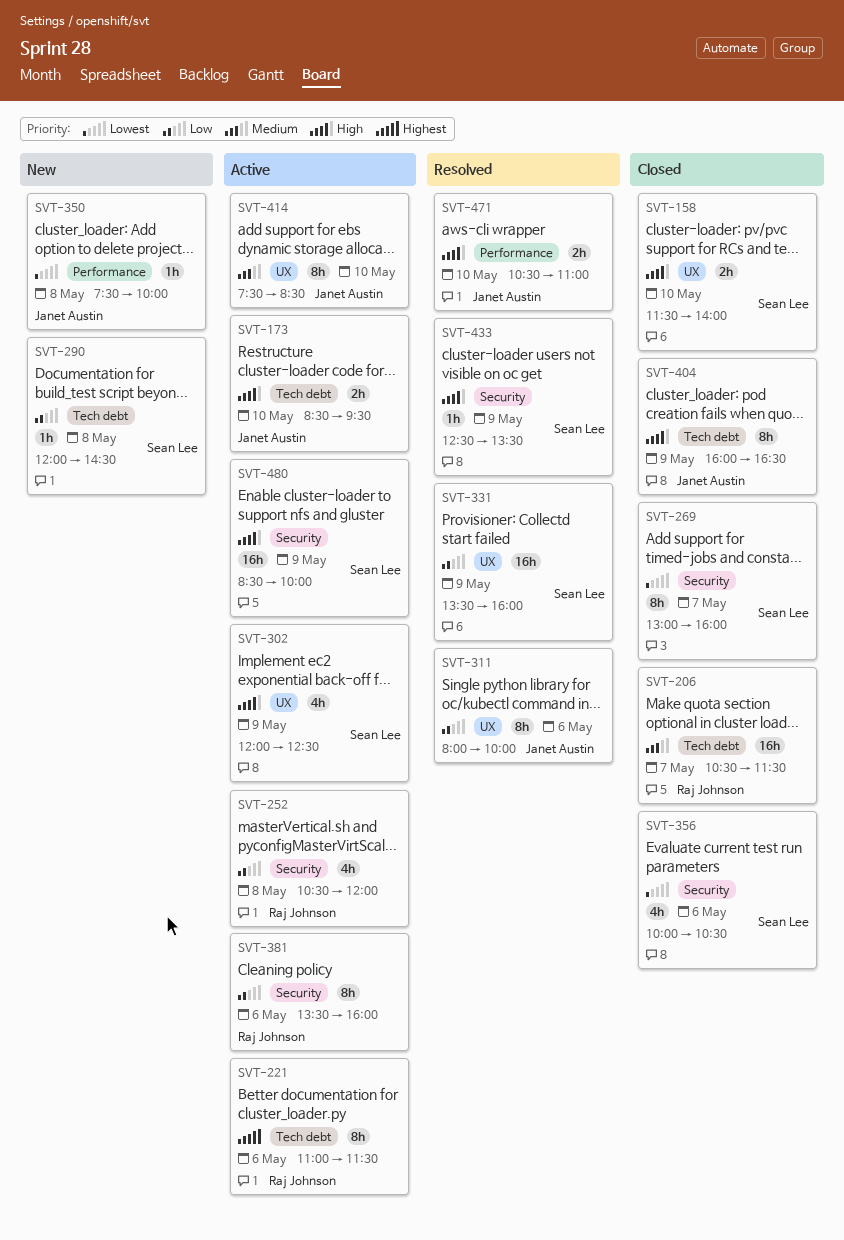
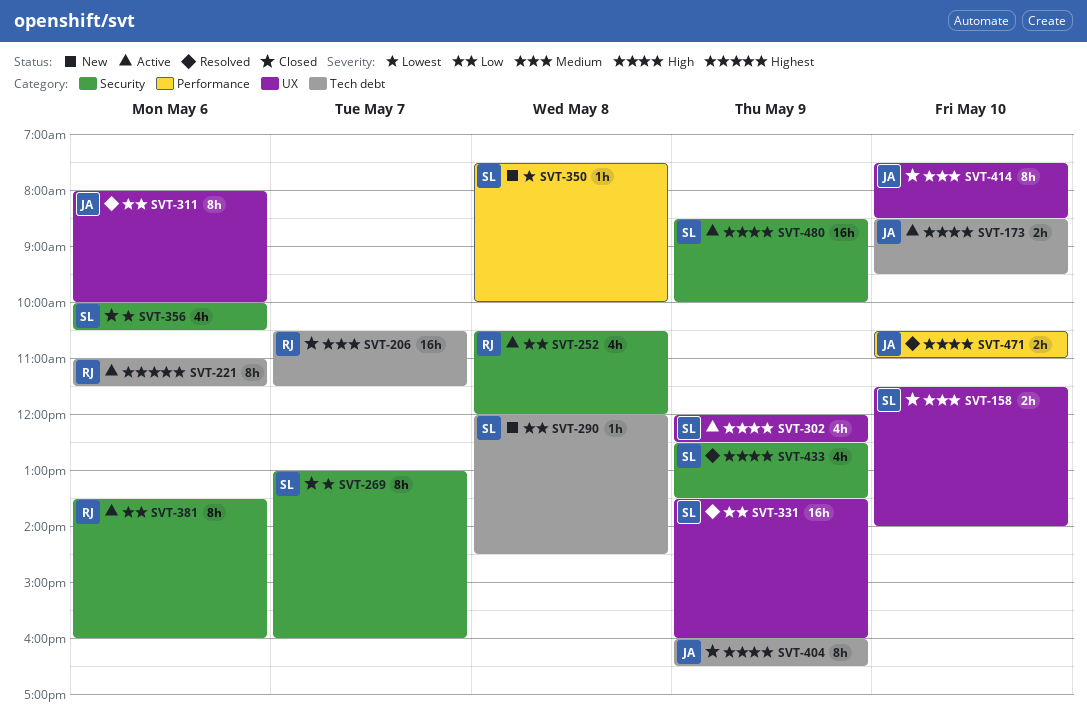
SVT-158, priority: High -> Medium
SVT-350, owner: Janet Austin -> Sean Lee
SVT-414, status: Active -> Closed
SVT-433, estimate: 1h -> 4h

